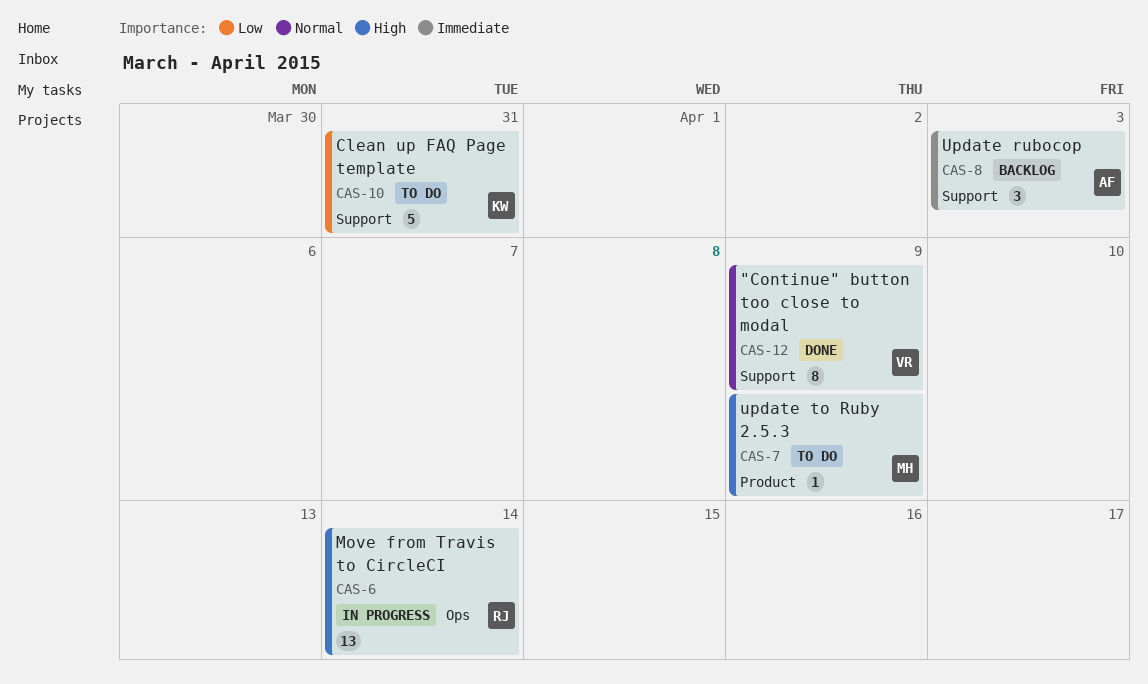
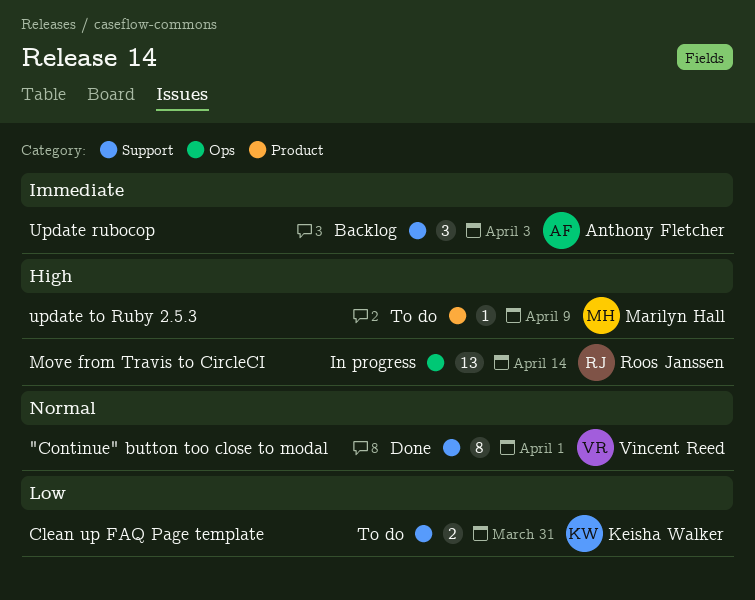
"Continue" button too close to modal, due: Apr 9 -> Apr 1
Clean up FAQ Page template, estimate: 5 -> 2

